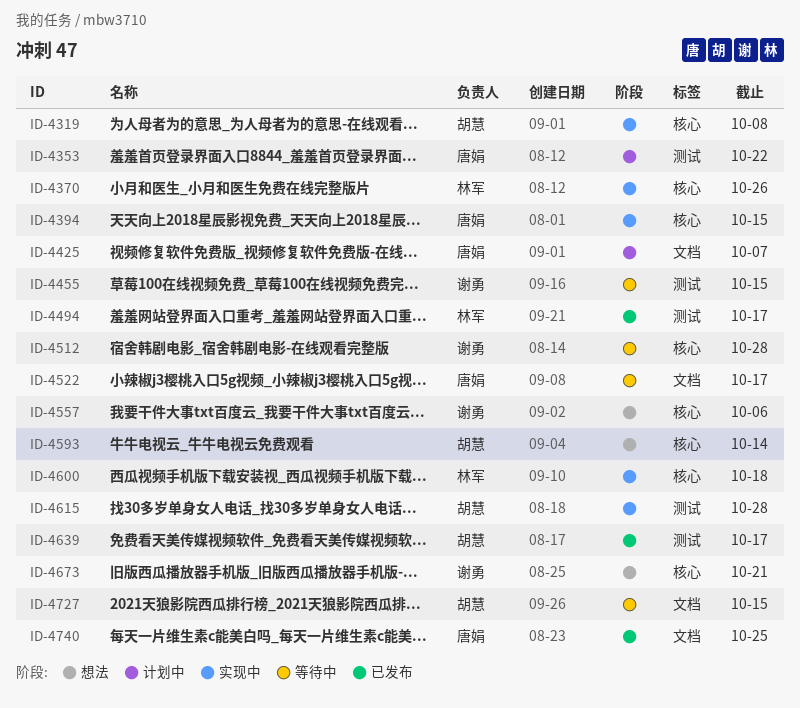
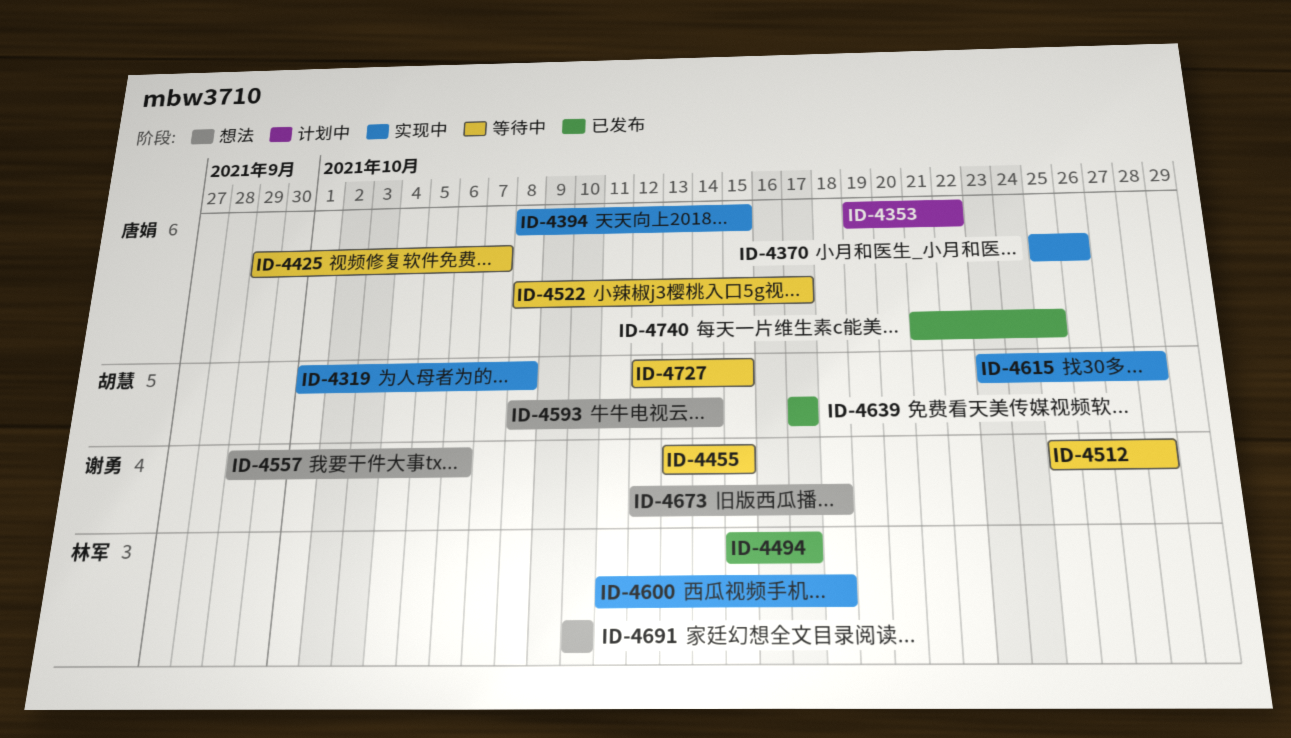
ID-4370, owner: 林军 -> 唐娟
ID-4425, status: 计划中 -> 等待中
ID-4673, due: Oct 21 -> Oct 18
ID-4691: none -> present

